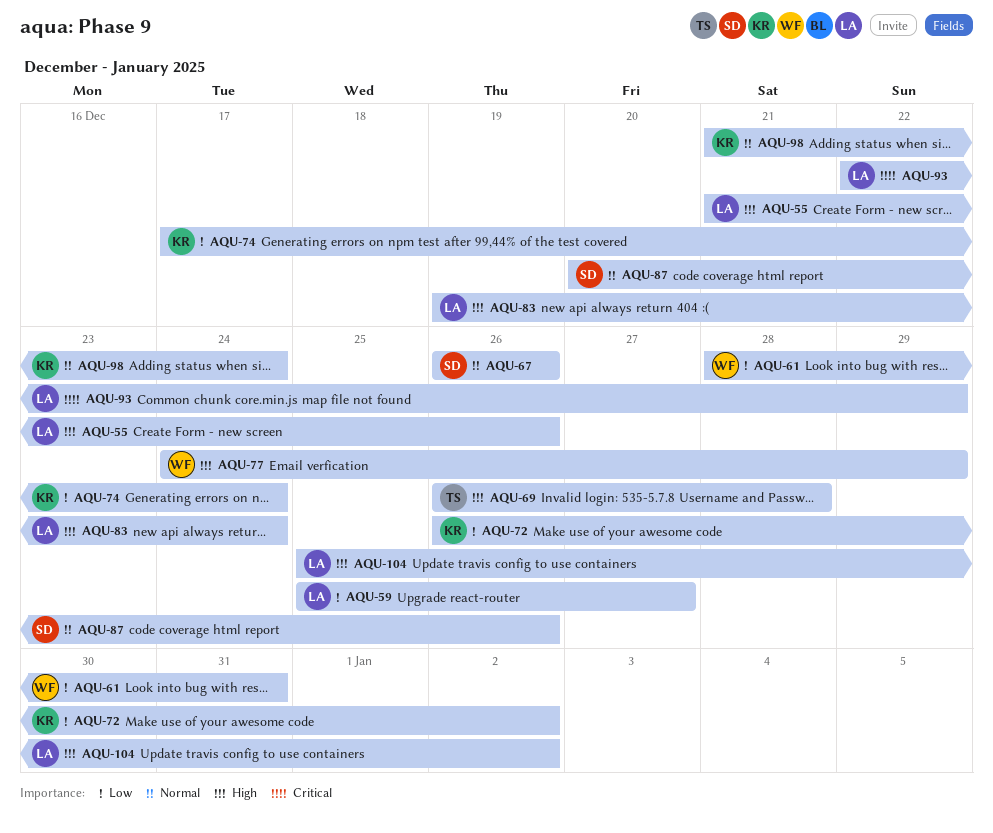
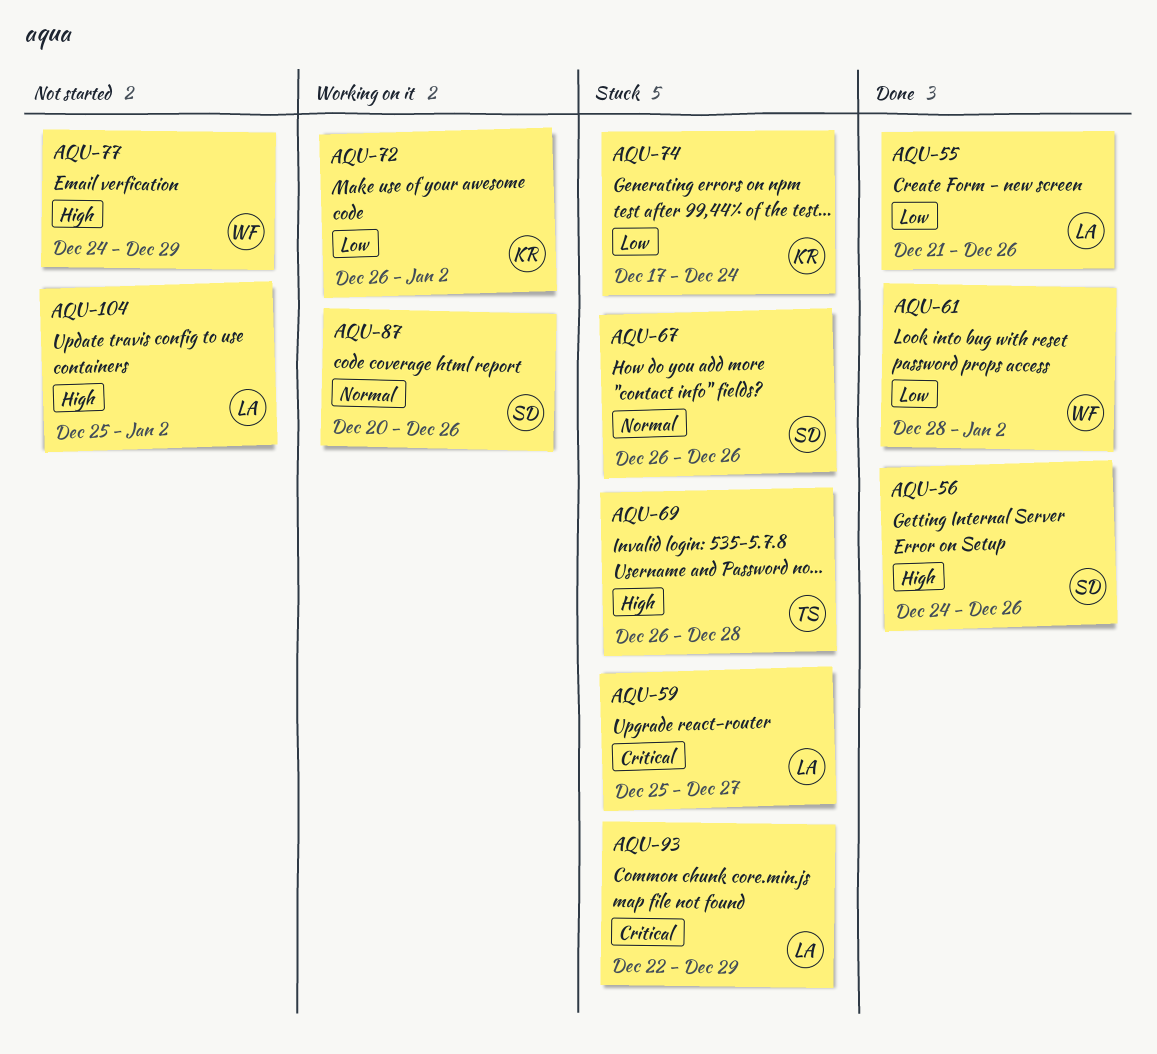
AQU-55, priority: High -> Low
AQU-56: none -> present
AQU-59, priority: Low -> Critical
AQU-61, due: Dec 31 -> Jan 2
AQU-83: present -> none
AQU-98: present -> none

